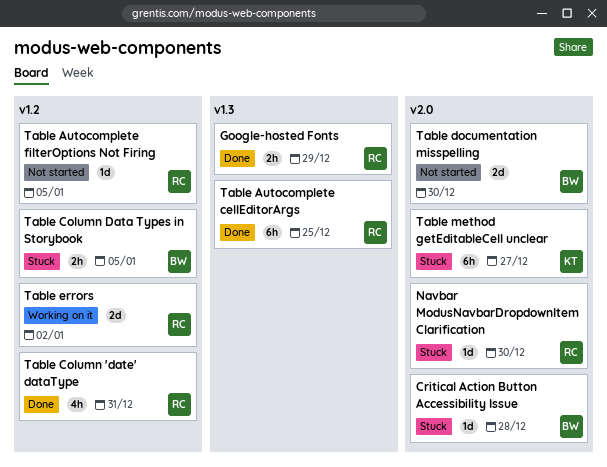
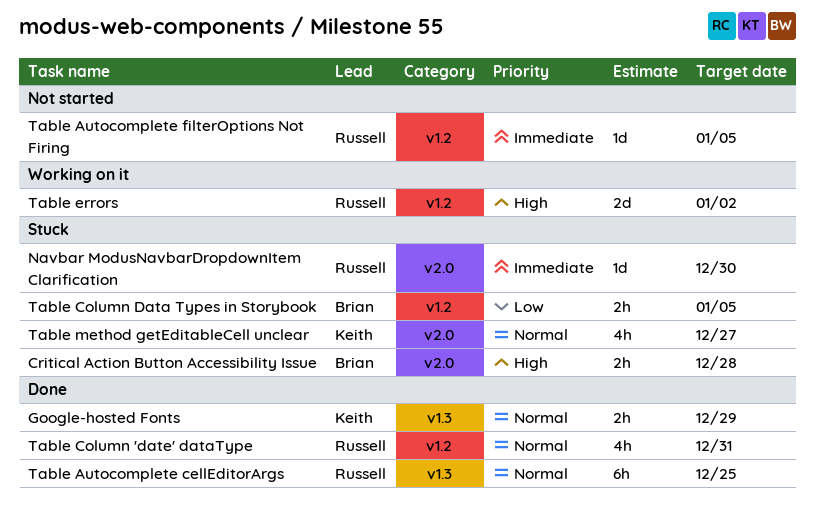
Critical Action Button Accessibility Issue, estimate: 1d -> 2h
Google-hosted Fonts, owner: Russell -> Keith
Table documentation misspelling: present -> none
Table method getEditableCell unclear, estimate: 6h -> 4h

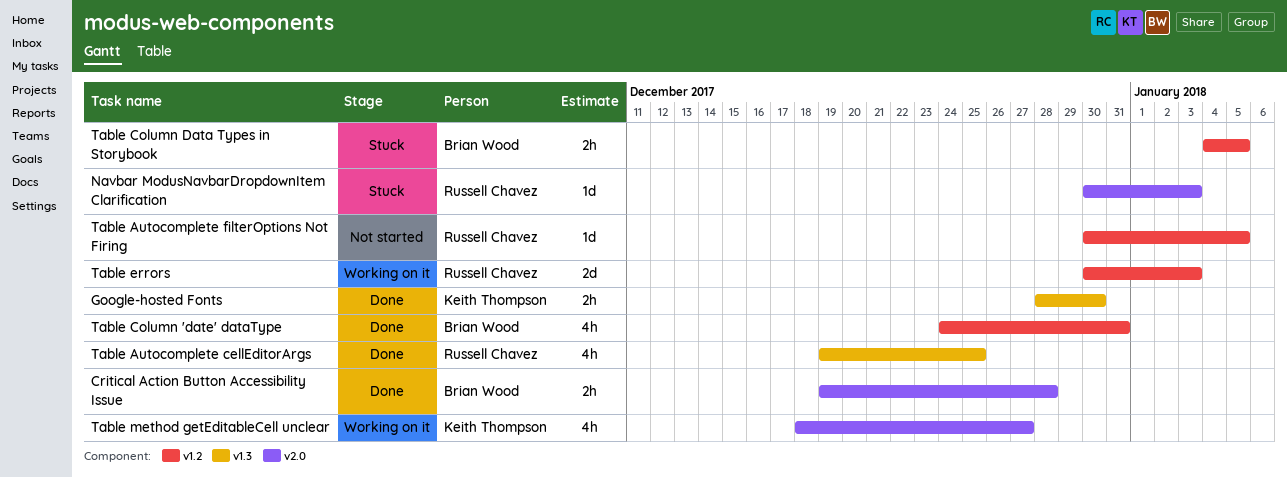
Critical Action Button Accessibility Issue, status: Stuck -> Done
Google-hosted Fonts, due: Dec 29 -> Dec 30
Navbar ModusNavbarDropdownItem Clarification, due: Dec 30 -> Jan 3
Table Autocomplete cellEditorArgs, estimate: 6h -> 4h
Table Column 'date' dataType, owner: Russell Chavez -> Brian Wood
Table errors, due: Jan 2 -> Jan 3
Table method getEditableCell unclear, status: Stuck -> Working on it

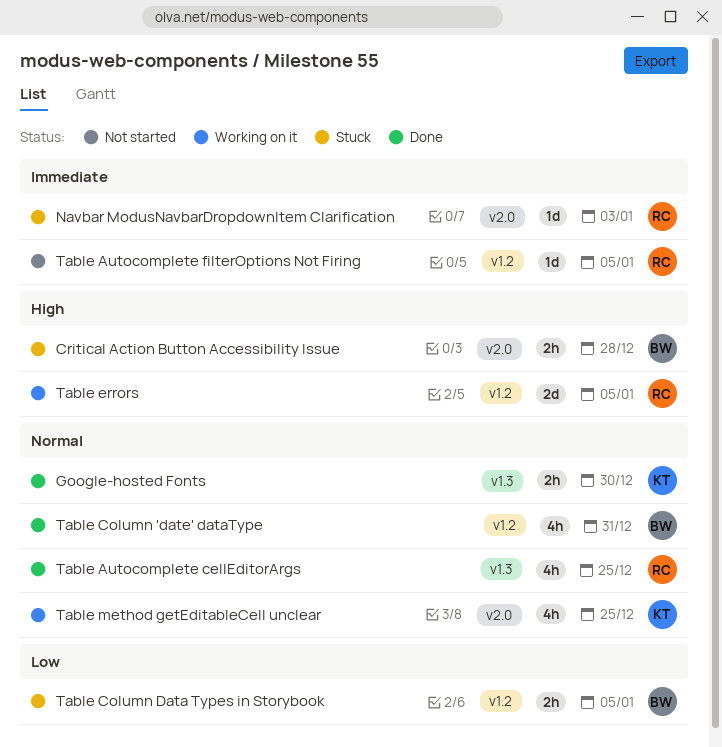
Critical Action Button Accessibility Issue, status: Done -> Stuck
Table errors, due: Jan 3 -> Jan 5
Table method getEditableCell unclear, due: Dec 27 -> Dec 25

